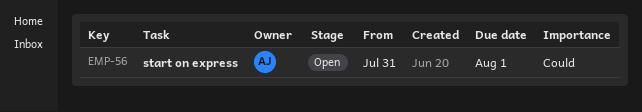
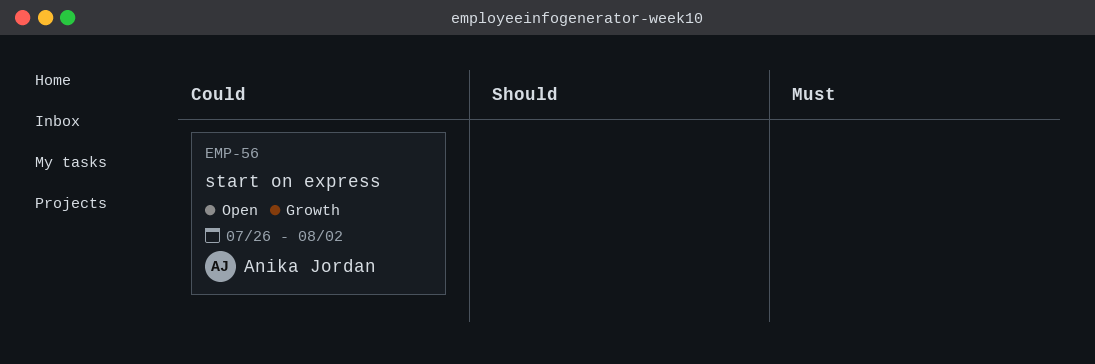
EMP-56, start: Jul 31 -> Jul 26
EMP-56, due: Aug 1 -> Aug 2

